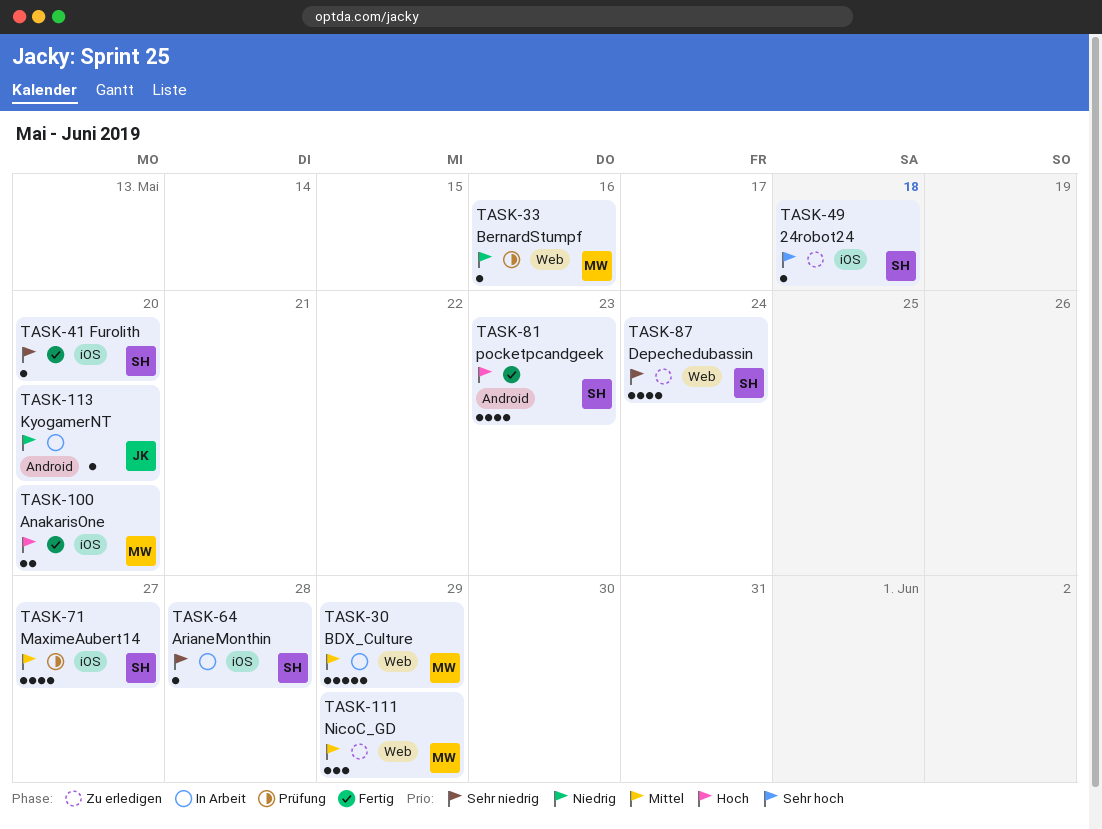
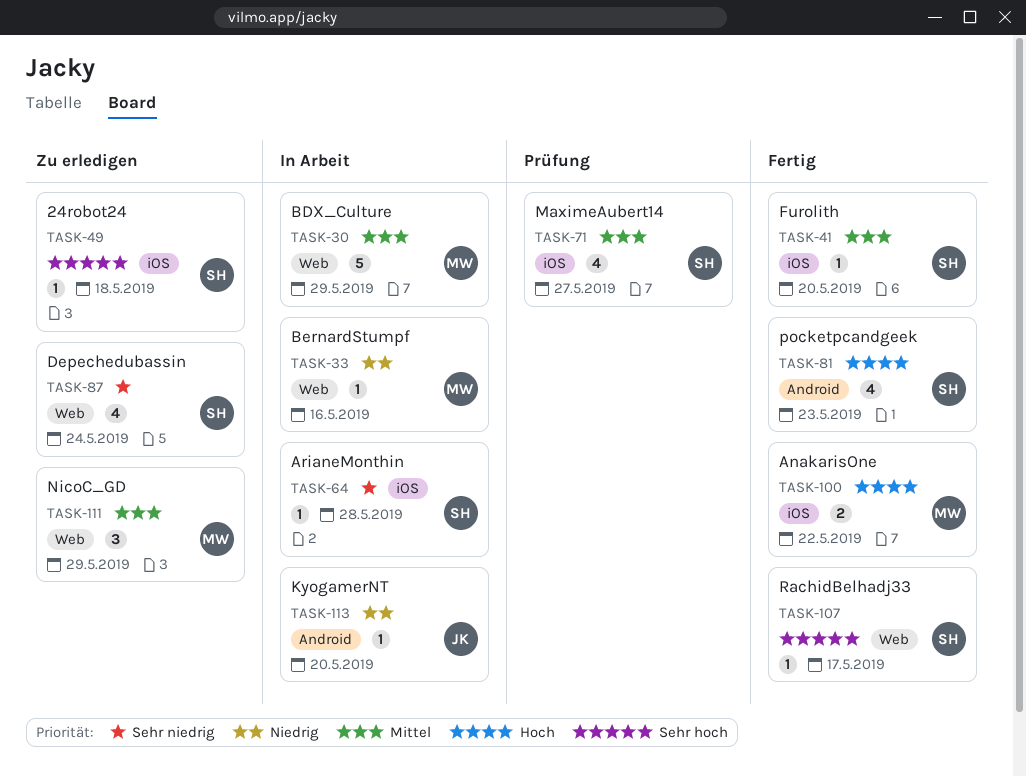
TASK-33, status: Prüfung -> In Arbeit
TASK-41, priority: Sehr niedrig -> Mittel
TASK-100, due: May 20 -> May 22
TASK-107: none -> present

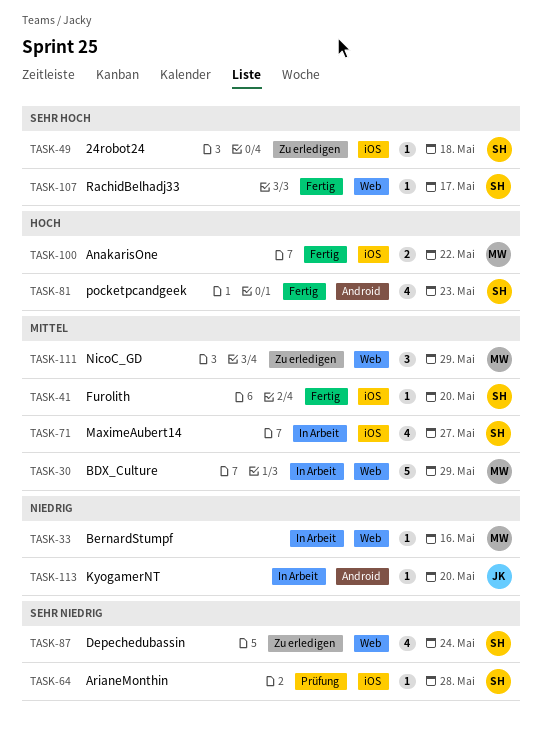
TASK-64, status: In Arbeit -> Prüfung
TASK-71, status: Prüfung -> In Arbeit

